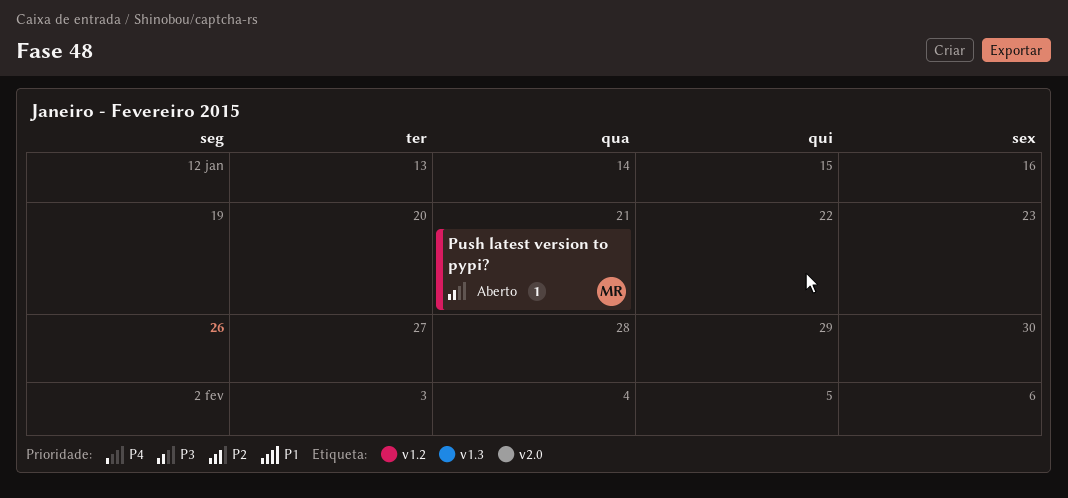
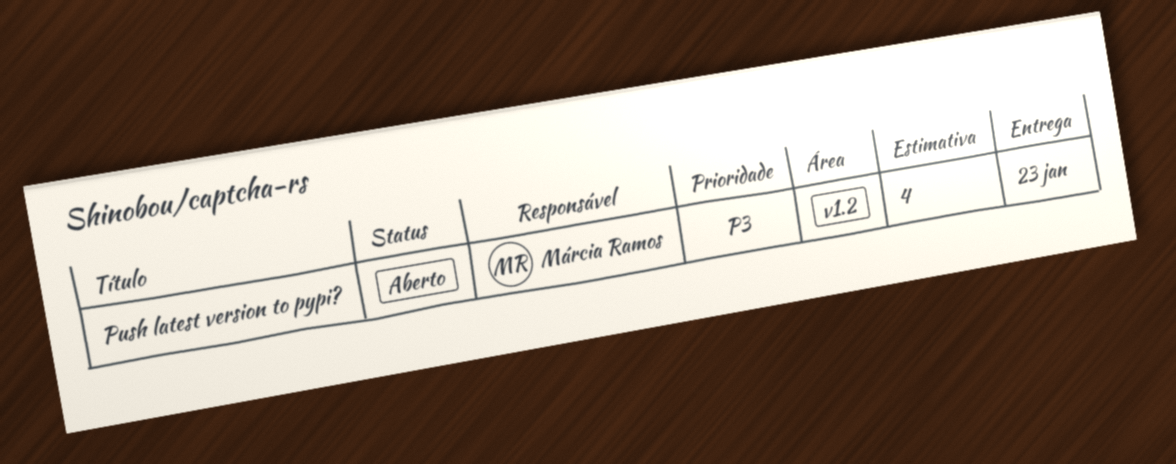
Push latest version to pypi?, estimate: 1 -> 4
Push latest version to pypi?, due: Jan 21 -> Jan 23

